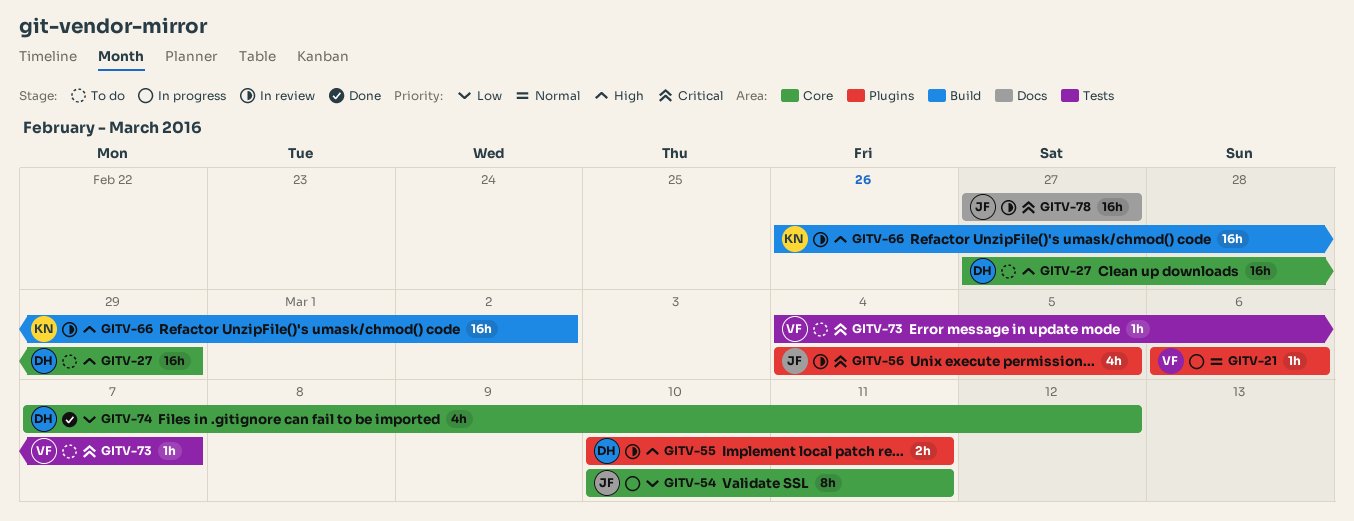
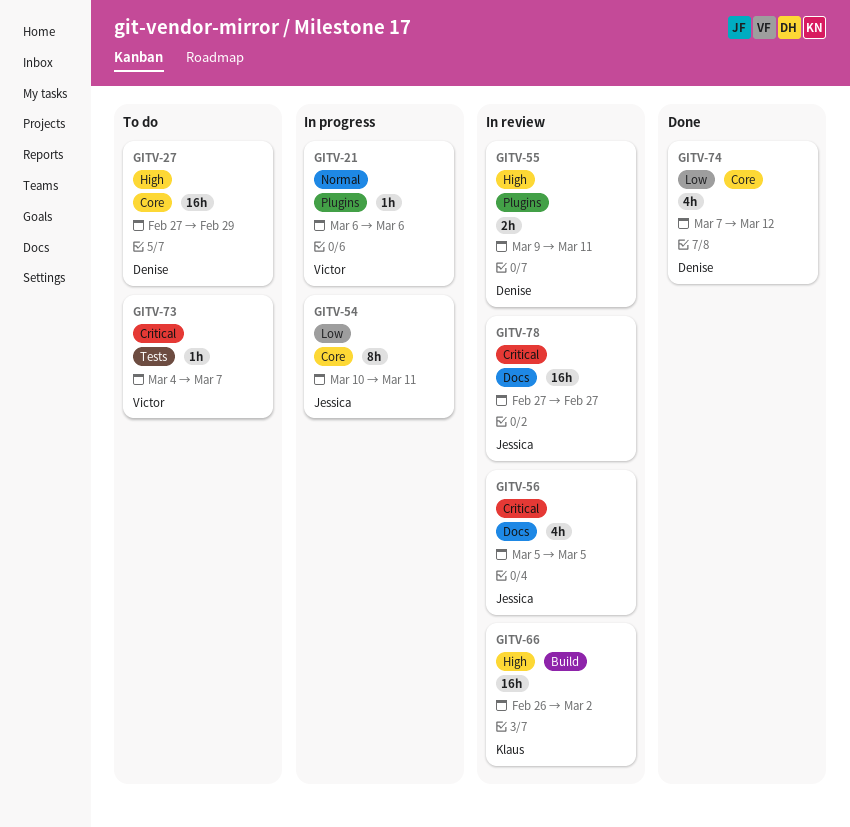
GITV-55, start: Mar 10 -> Mar 9
GITV-56, label: Plugins -> Docs
GITV-56, start: Mar 4 -> Mar 5

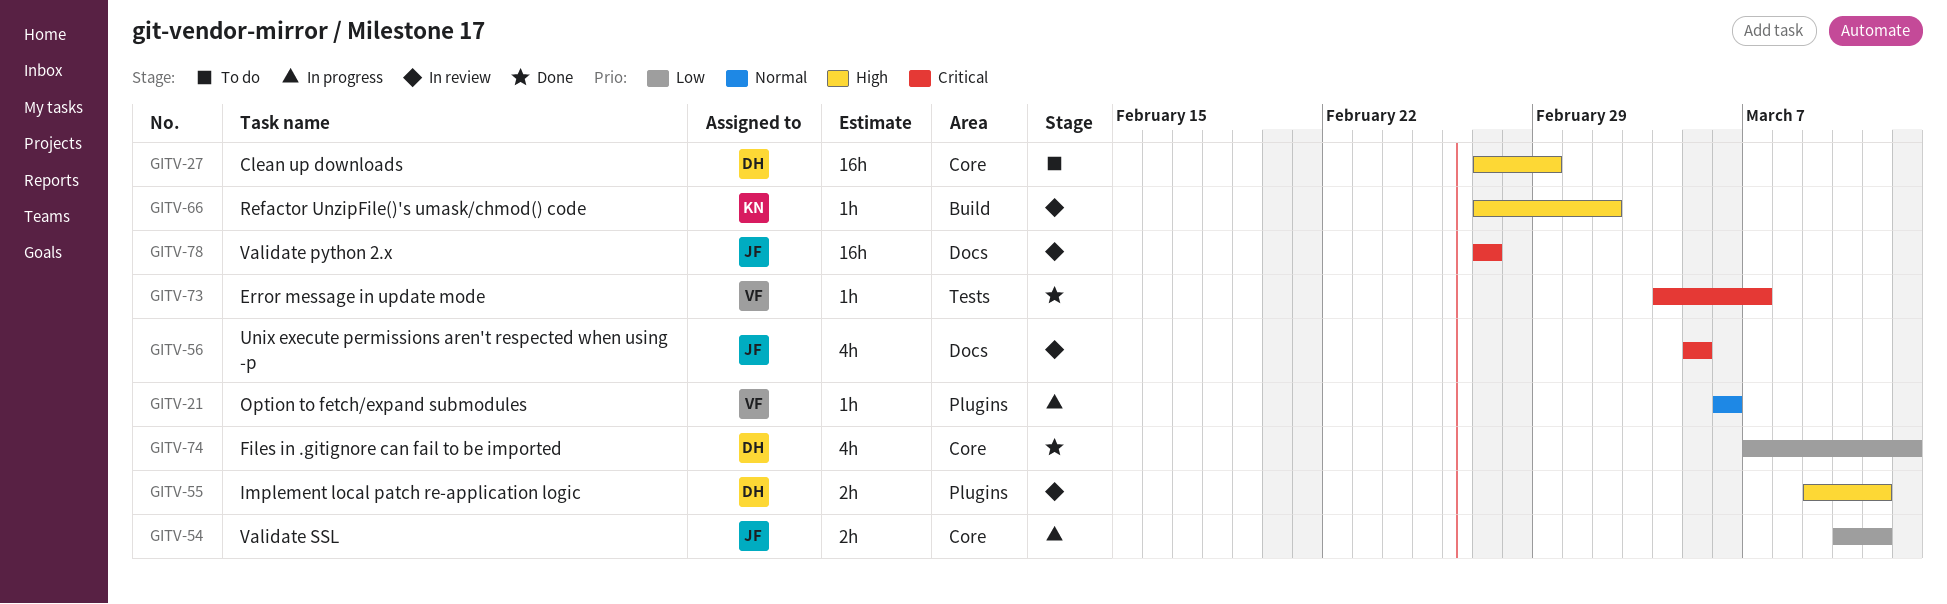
GITV-54, estimate: 8h -> 2h
GITV-66, estimate: 16h -> 1h
GITV-66, start: Feb 26 -> Feb 27
GITV-73, status: To do -> Done

